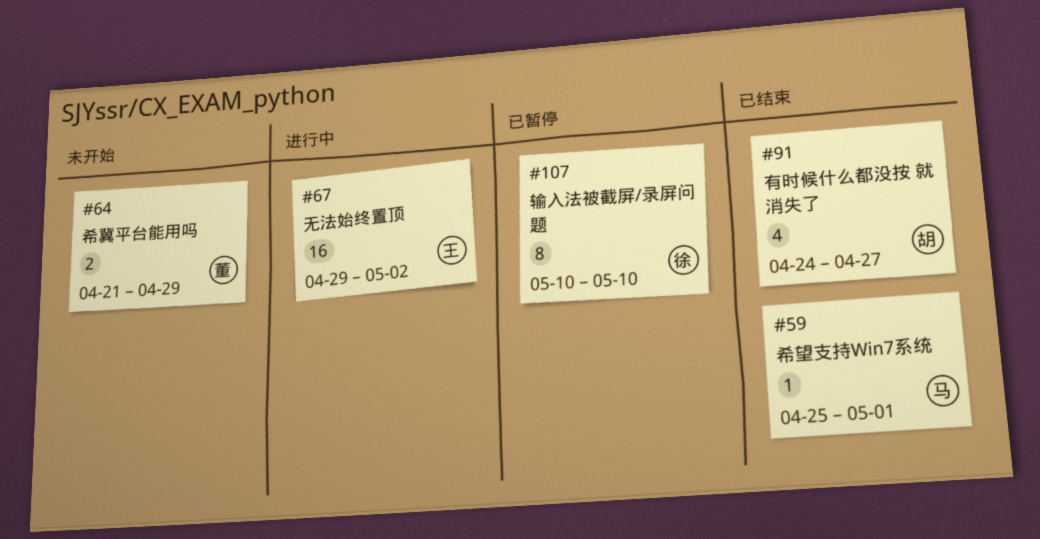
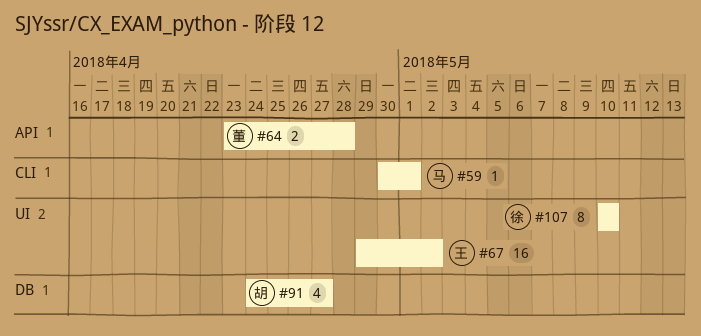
#59, start: Apr 25 -> Apr 30
#64, start: Apr 21 -> Apr 23
#64, due: Apr 29 -> Apr 28

